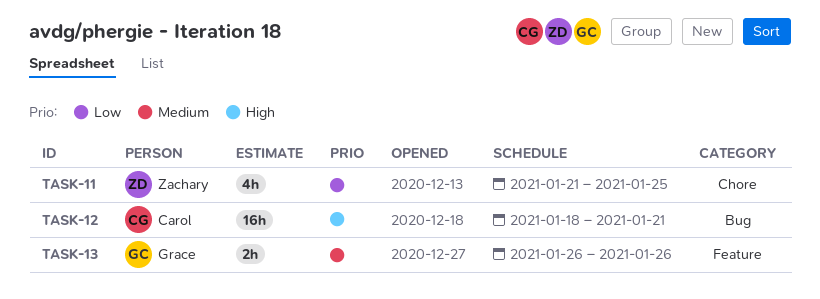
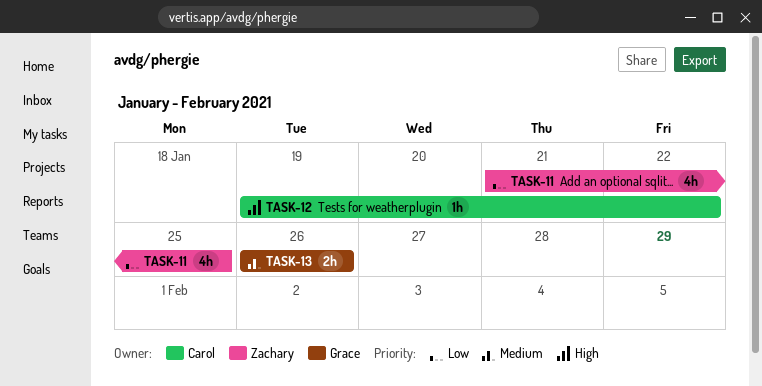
TASK-12, estimate: 16h -> 1h
TASK-12, start: Jan 18 -> Jan 19
TASK-12, due: Jan 21 -> Jan 22

